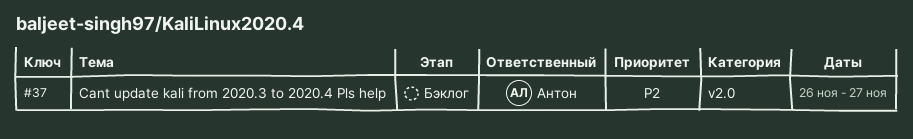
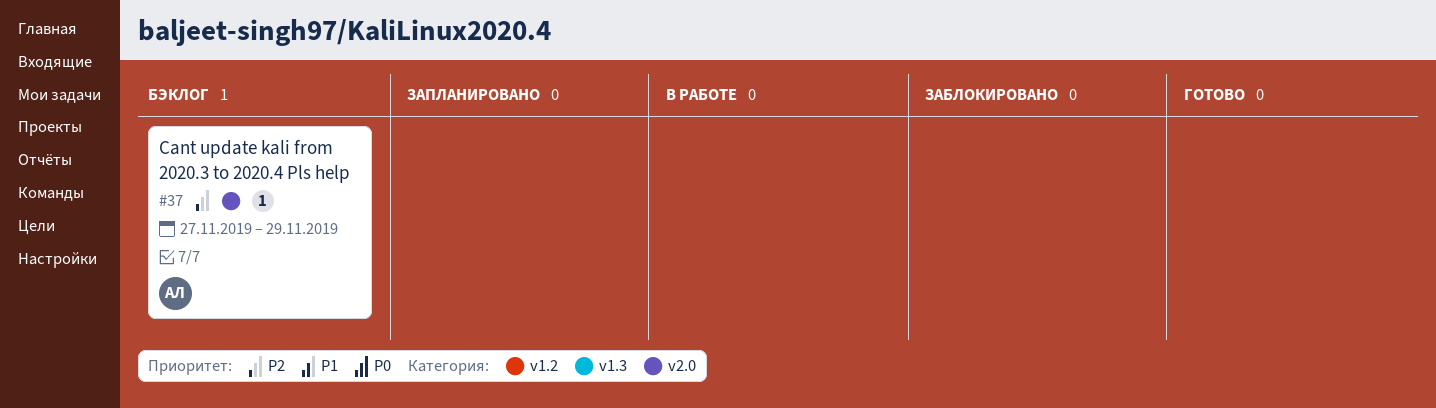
#37, start: Nov 26 -> Nov 27
#37, due: Nov 27 -> Nov 29

